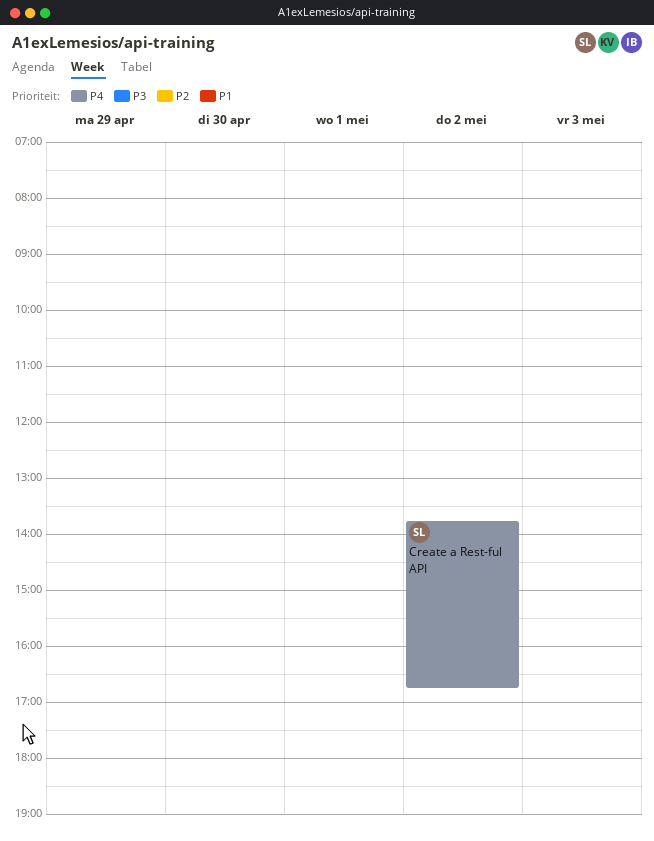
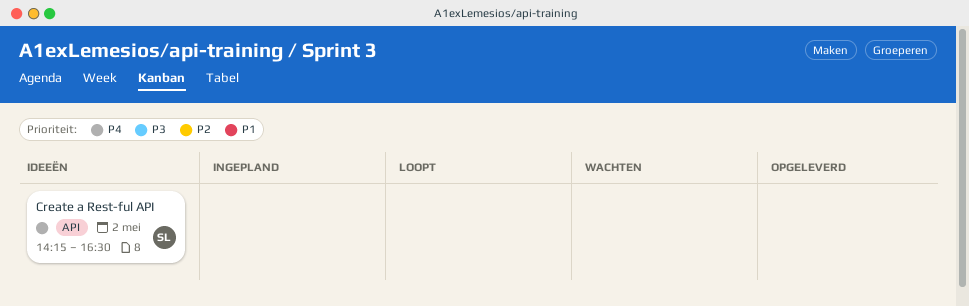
Create a Rest-ful API, begins: 13:45 -> 14:15
Create a Rest-ful API, ends: 16:45 -> 16:30

